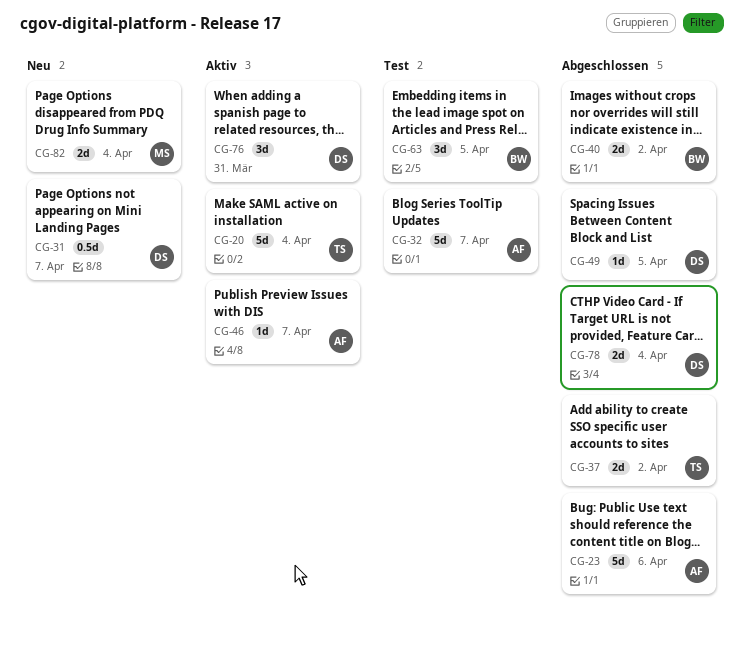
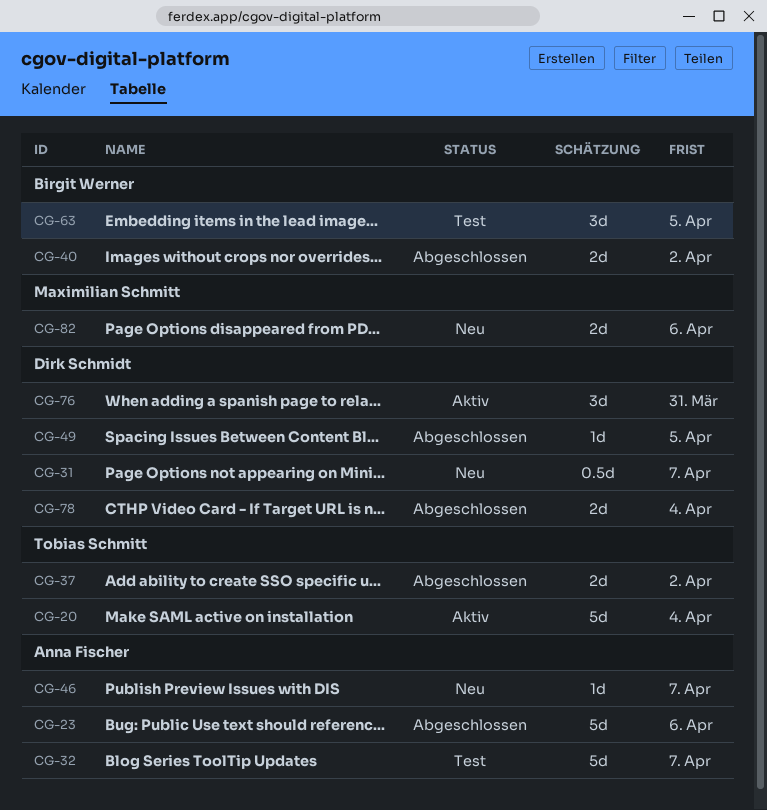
CG-46, status: Aktiv -> Neu
CG-82, due: Apr 4 -> Apr 6

